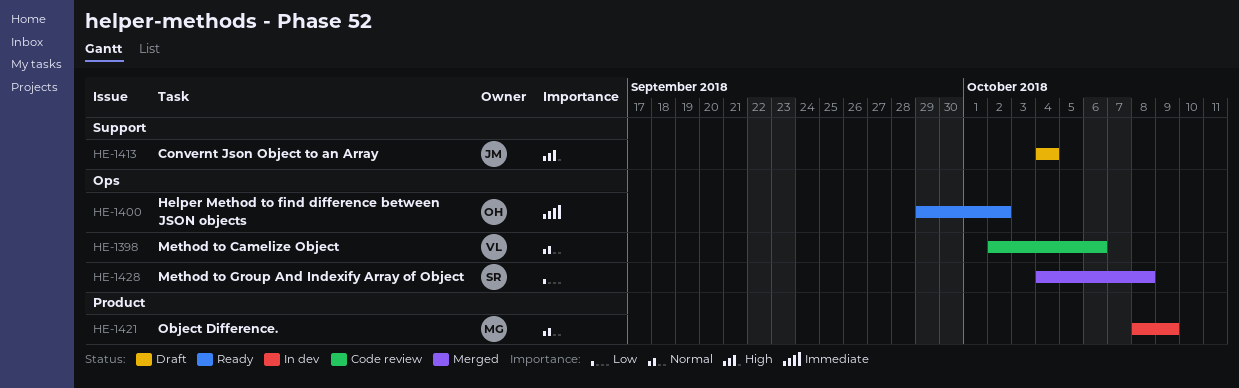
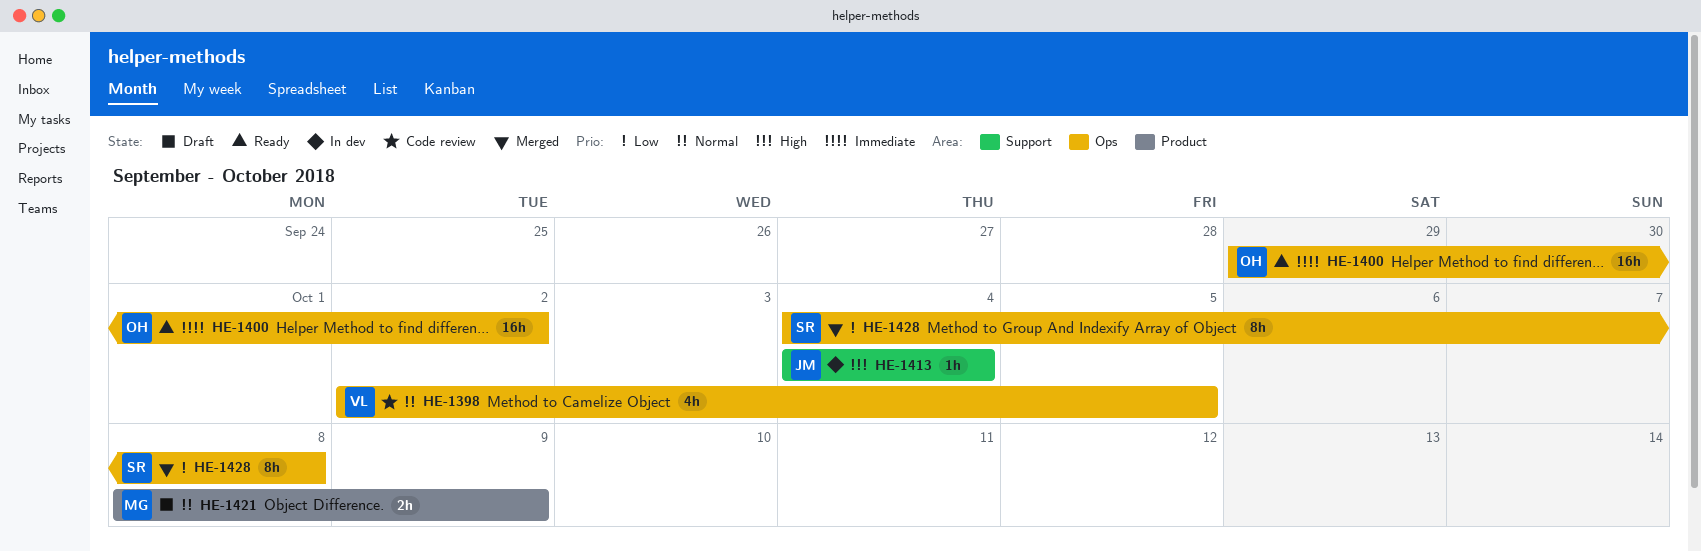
HE-1398, due: Oct 6 -> Oct 5
HE-1413, status: Draft -> In dev
HE-1421, status: In dev -> Draft

